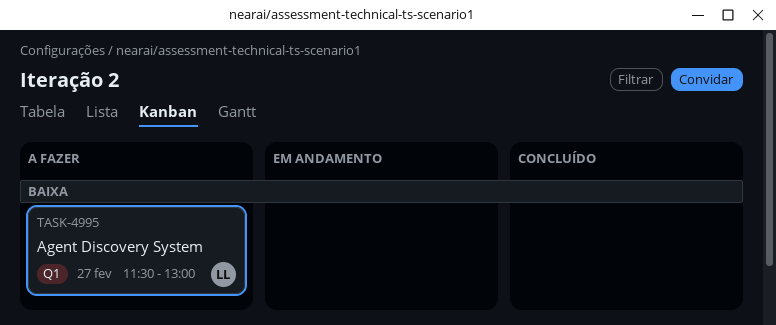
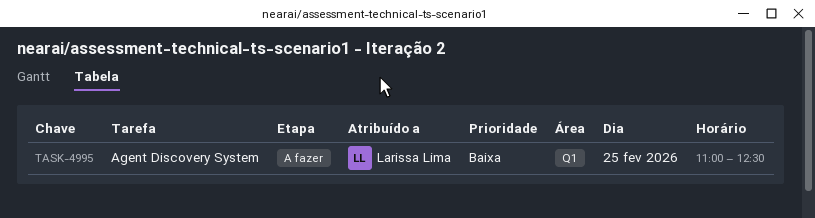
TASK-4995, day: Feb 27 -> Feb 25
TASK-4995, begins: 11:30 -> 11:00
TASK-4995, ends: 13:00 -> 12:30

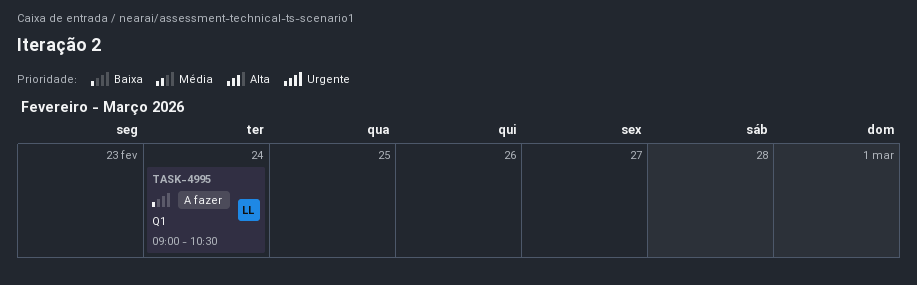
TASK-4995, day: Feb 25 -> Feb 24
TASK-4995, begins: 11:00 -> 09:00
TASK-4995, ends: 12:30 -> 10:30

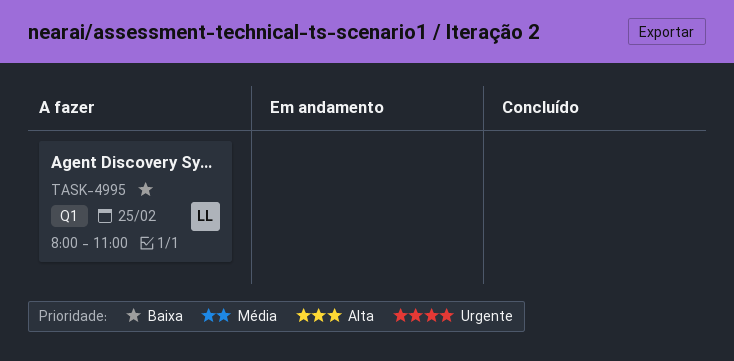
TASK-4995, day: Feb 24 -> Feb 25
TASK-4995, begins: 09:00 -> 08:00
TASK-4995, ends: 10:30 -> 11:00

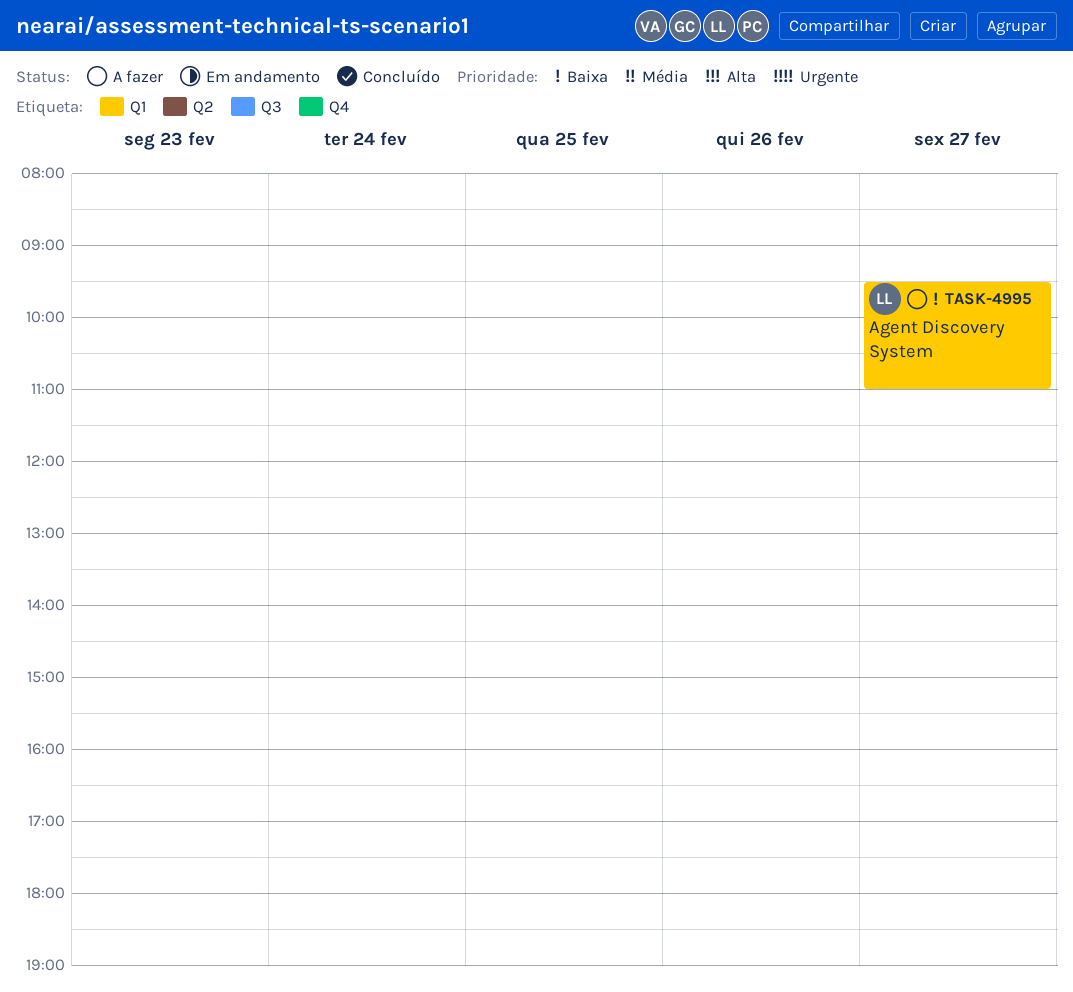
TASK-4995, day: Feb 25 -> Feb 27
TASK-4995, begins: 08:00 -> 09:30

